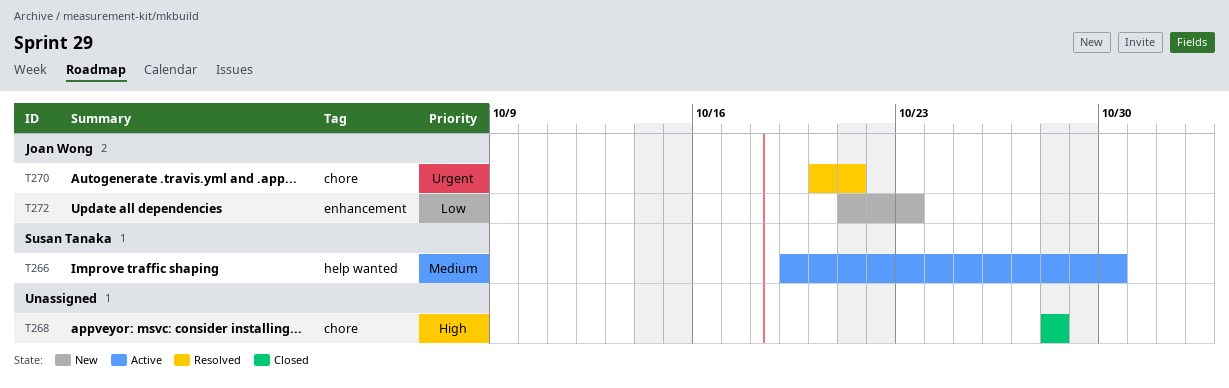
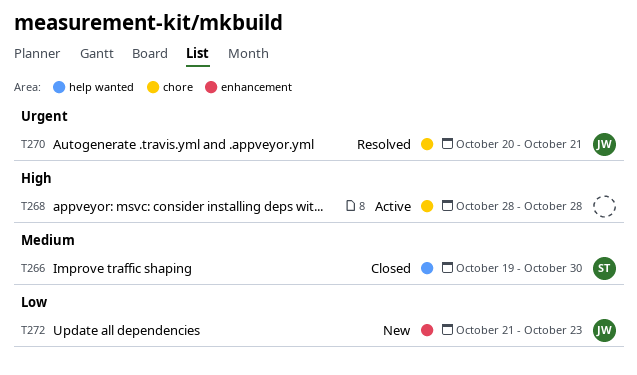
T266, status: Active -> Closed
T268, status: Closed -> Active

